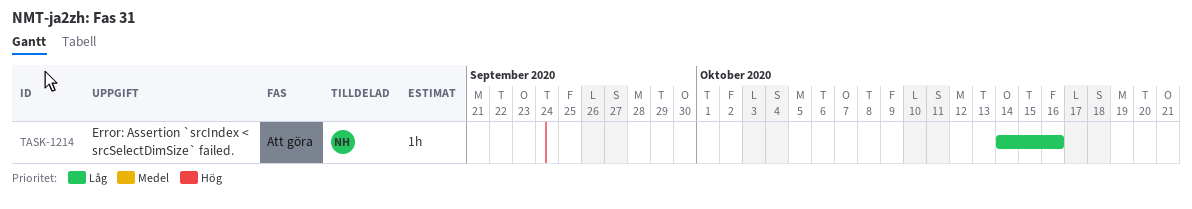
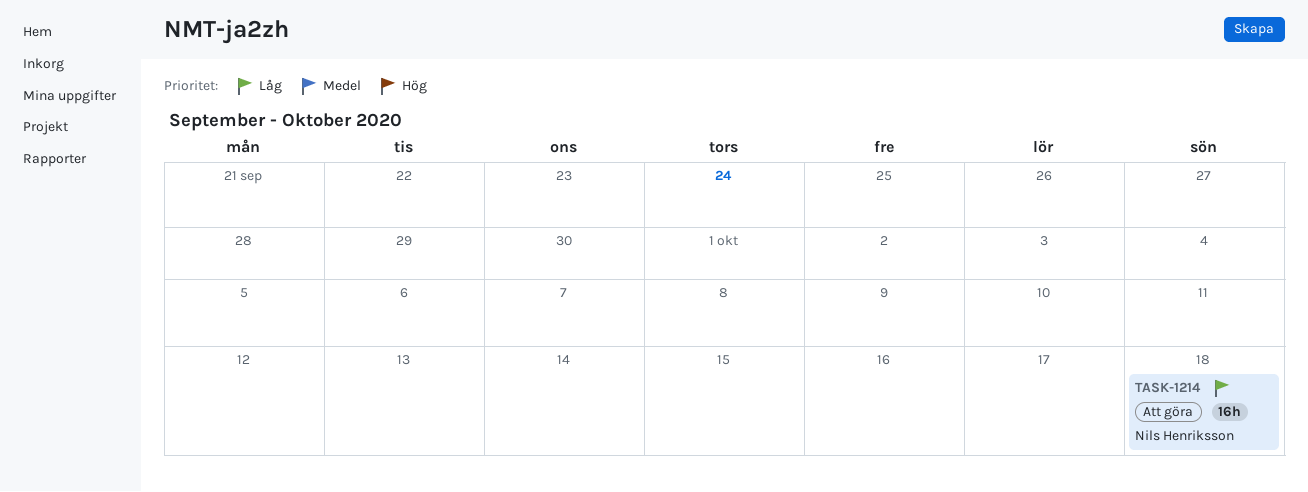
TASK-1214, estimate: 1h -> 16h
TASK-1214, due: Oct 16 -> Oct 18

